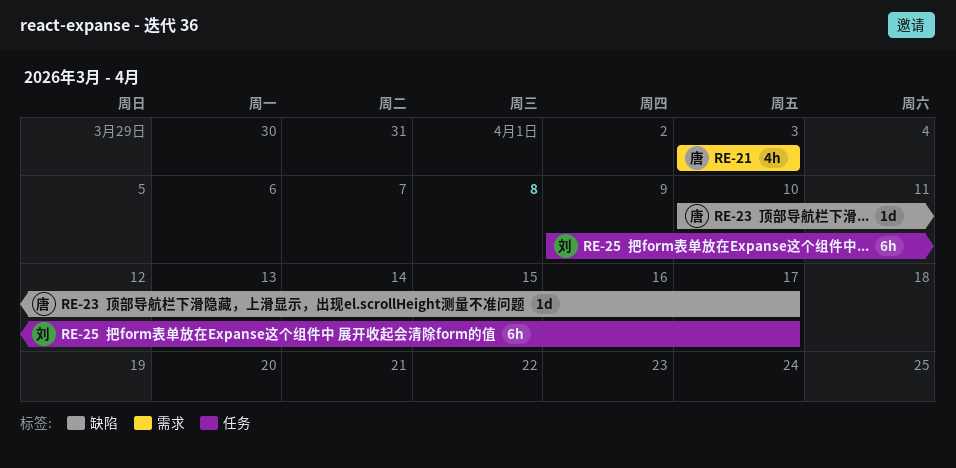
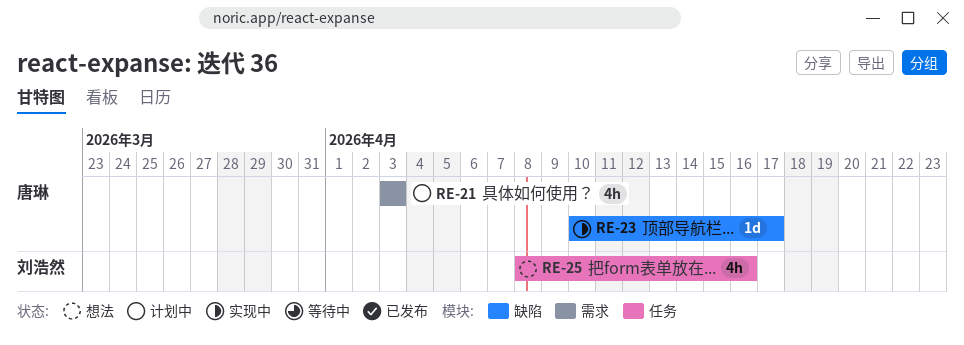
RE-25, estimate: 6h -> 4h
RE-25, start: Apr 9 -> Apr 8
RE-25, due: Apr 17 -> Apr 16

